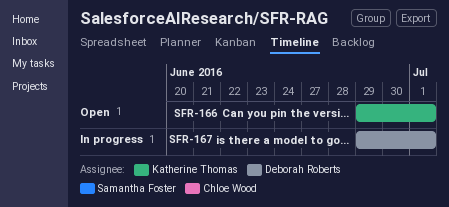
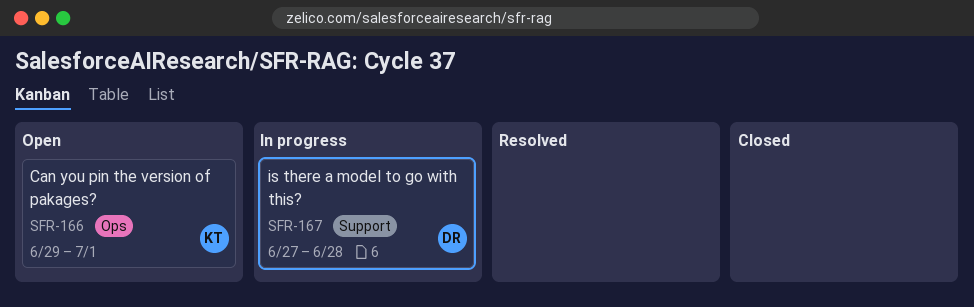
SFR-167, start: Jun 29 -> Jun 27
SFR-167, due: Jul 1 -> Jun 28

